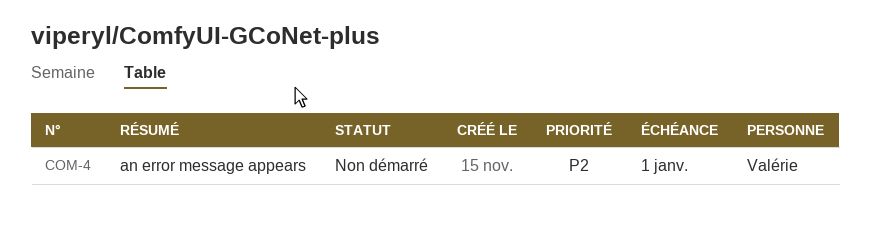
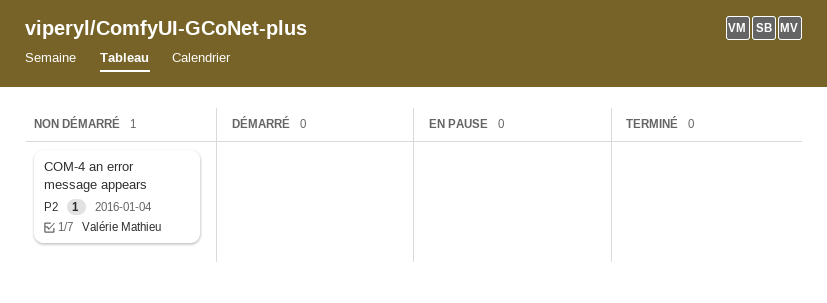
COM-4, due: Jan 1 -> Jan 4

